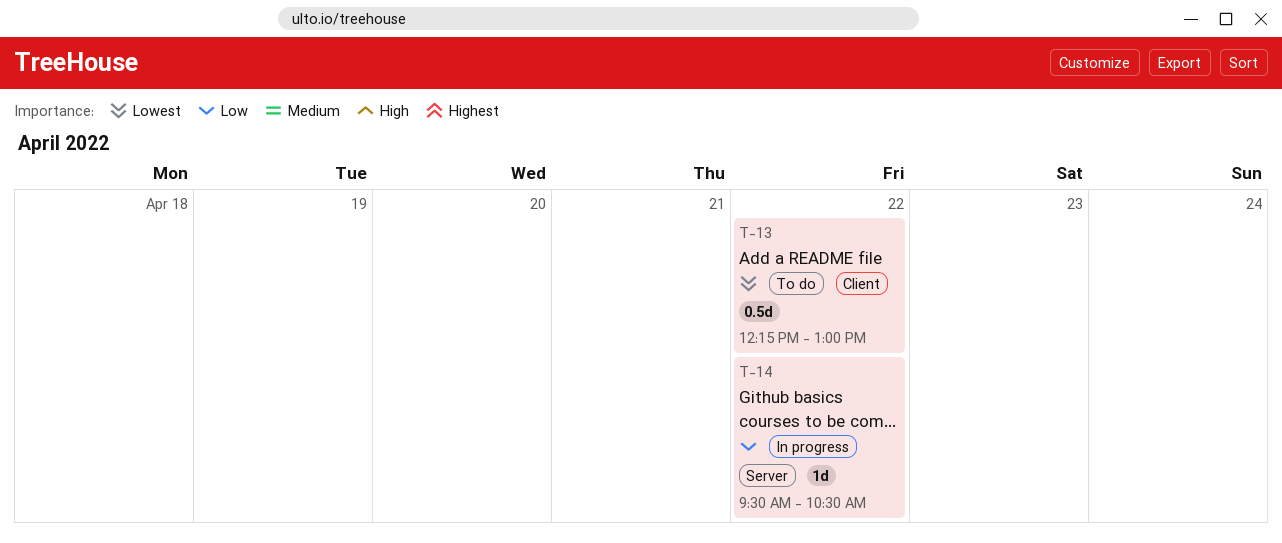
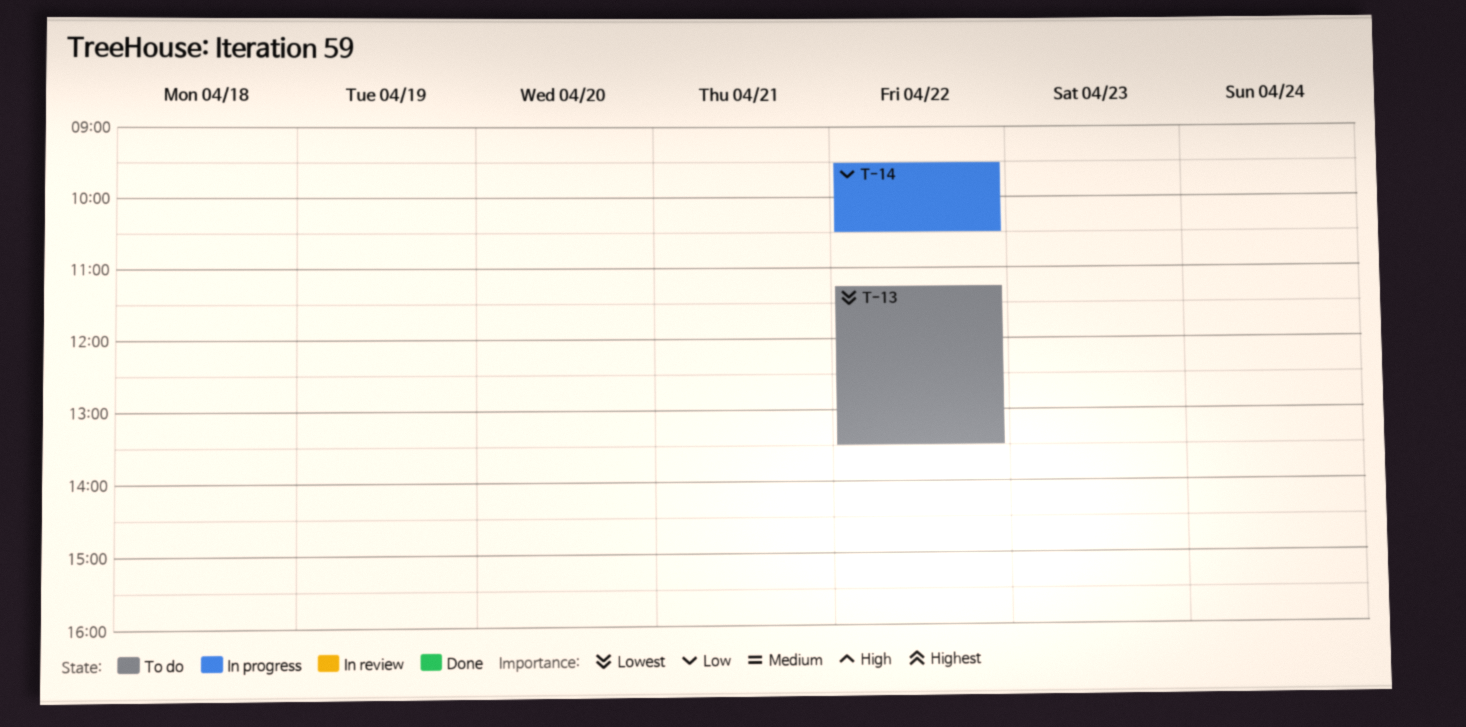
T-13, begins: 12:15 -> 11:15
T-13, ends: 13:00 -> 13:30

